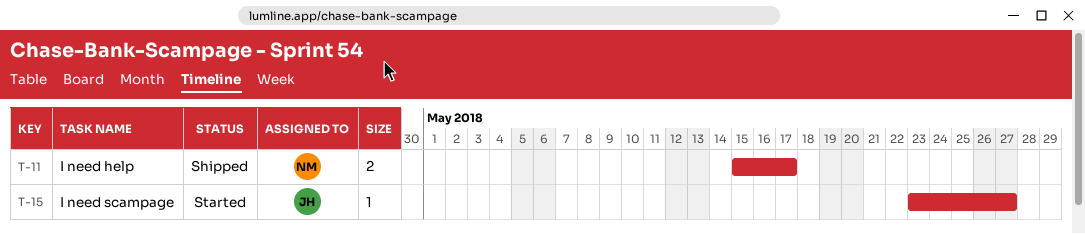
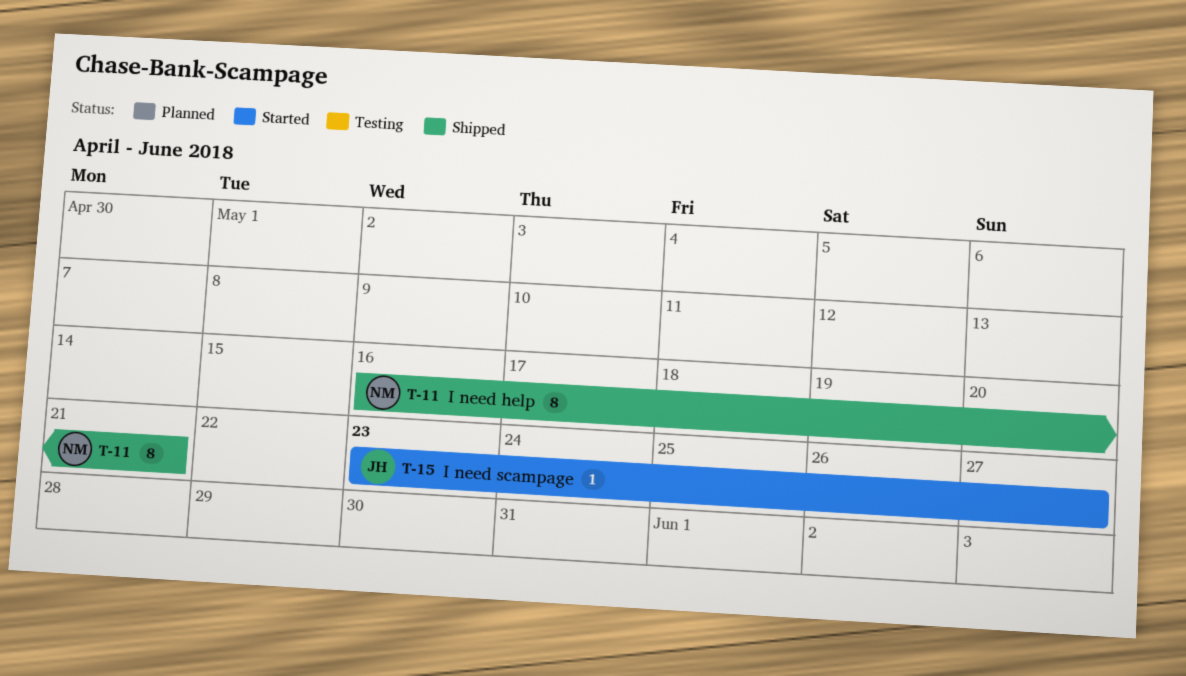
T-11, estimate: 2 -> 8
T-11, start: May 15 -> May 16
T-11, due: May 17 -> May 21

